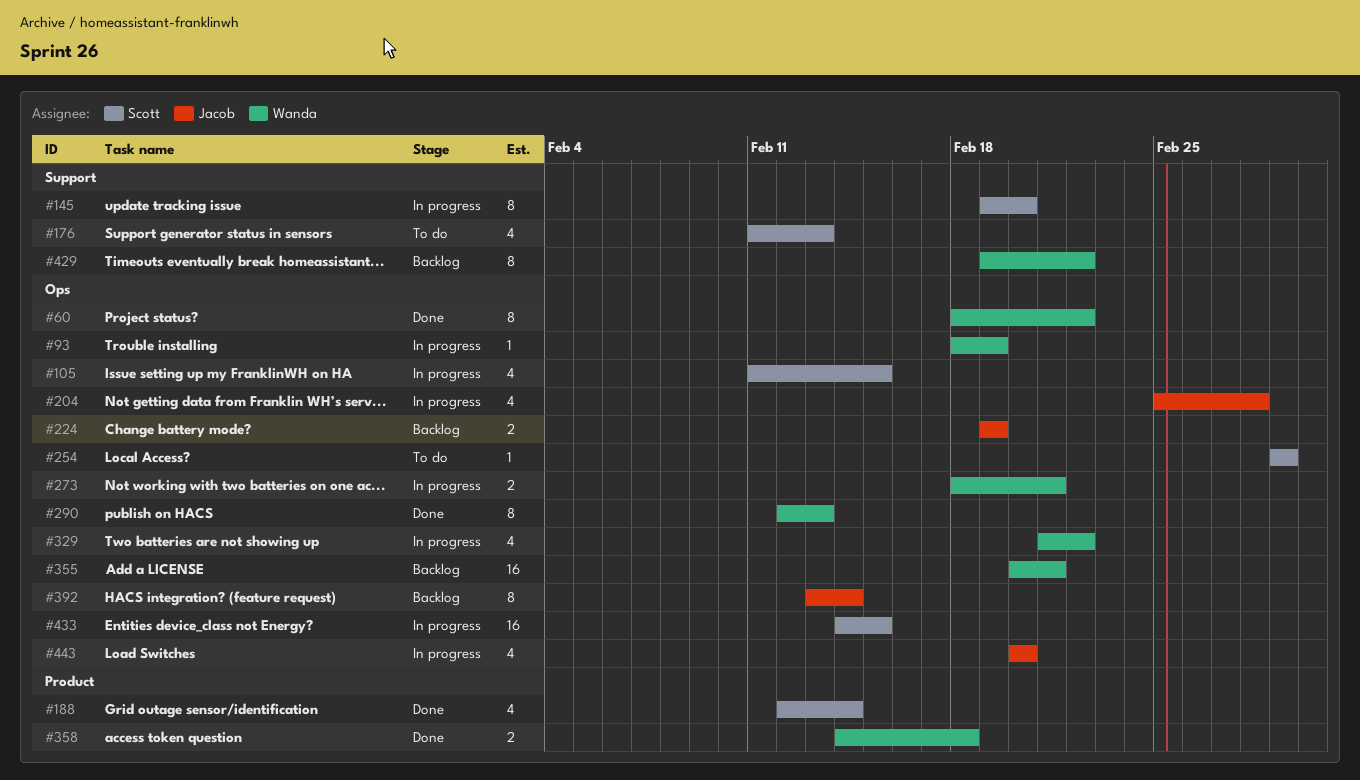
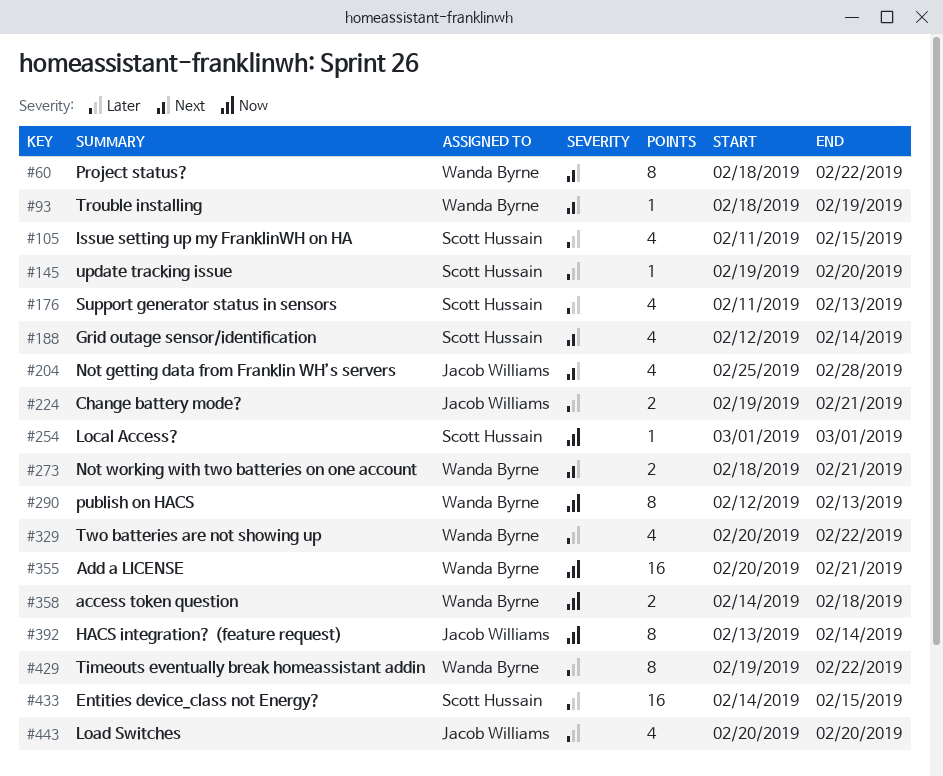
#145, estimate: 8 -> 1
#224, due: Feb 19 -> Feb 21
#329, start: Feb 21 -> Feb 20

